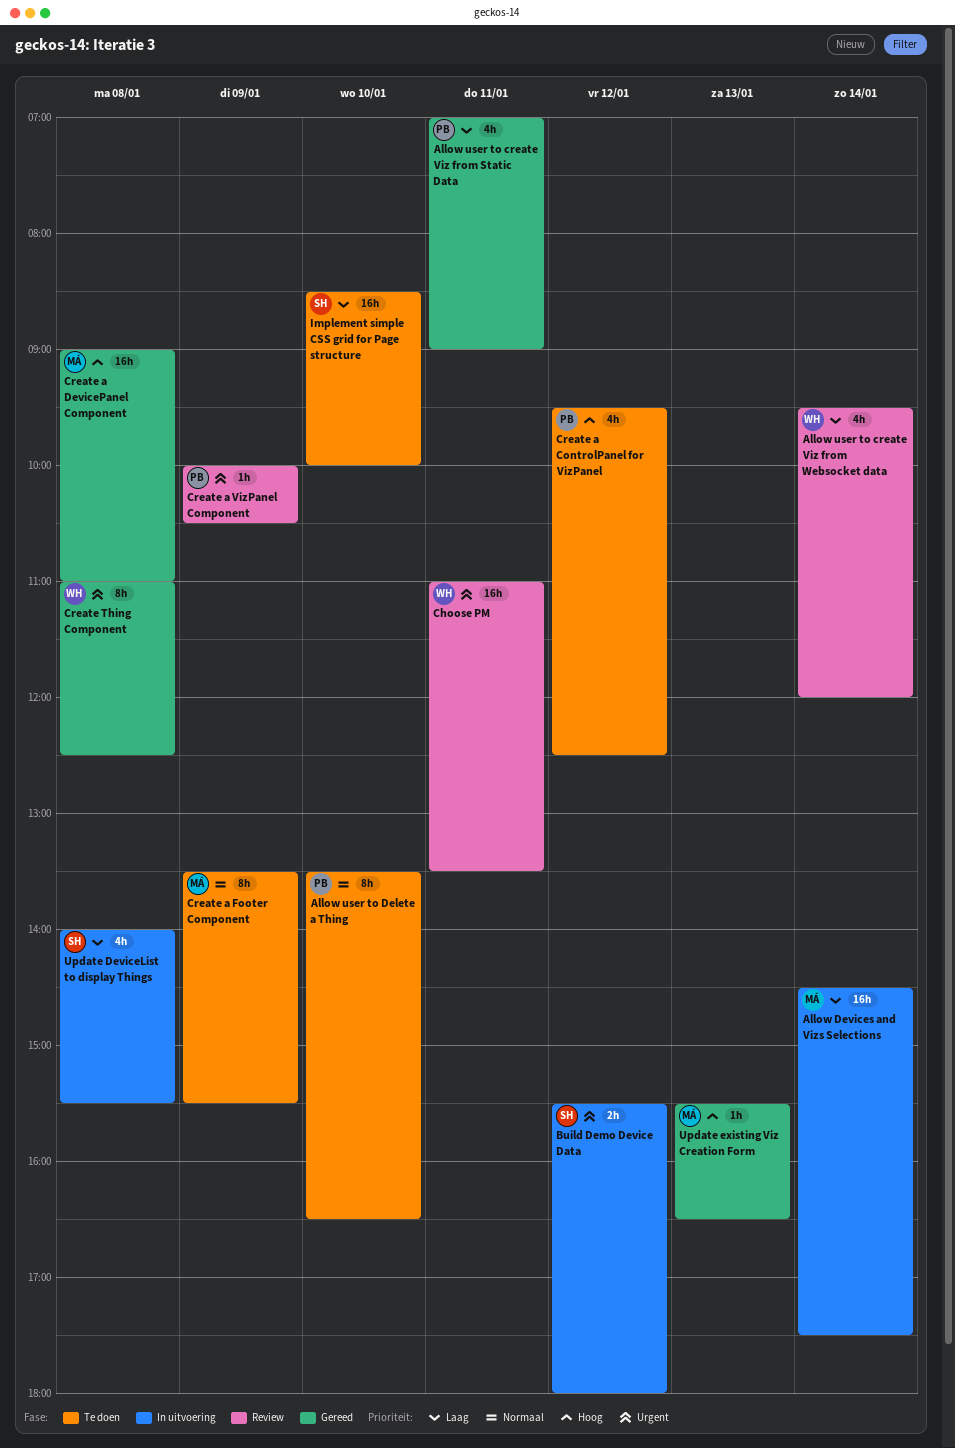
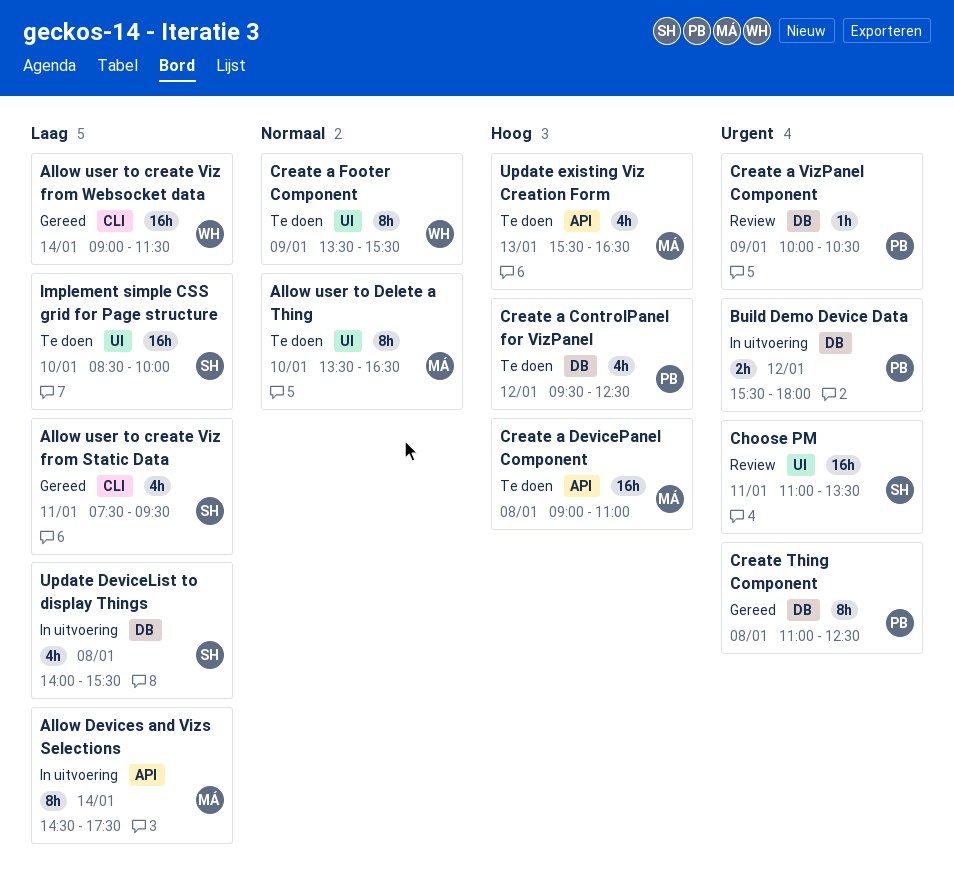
Allow Devices and Vizs Selections, estimate: 16h -> 8h
Allow user to create Viz from Static Data, owner: PB -> SH
Allow user to create Viz from Static Data, begins: 07:00 -> 07:30
Allow user to create Viz from Static Data, ends: 09:00 -> 09:30
Allow user to create Viz from Websocket data, status: Review -> Gereed
Allow user to create Viz from Websocket data, estimate: 4h -> 16h
Allow user to create Viz from Websocket data, begins: 09:30 -> 09:00
Allow user to create Viz from Websocket data, ends: 12:00 -> 11:30
Allow user to Delete a Thing, owner: PB -> MÁ
Build Demo Device Data, owner: SH -> PB
Choose PM, owner: WH -> SH
Create a DevicePanel Component, status: Gereed -> Te doen
Create a Footer Component, owner: MÁ -> WH
Create Thing Component, owner: WH -> PB
Update existing Viz Creation Form, status: Gereed -> Te doen
Update existing Viz Creation Form, estimate: 1h -> 4h

